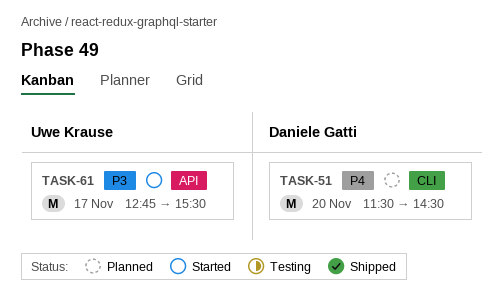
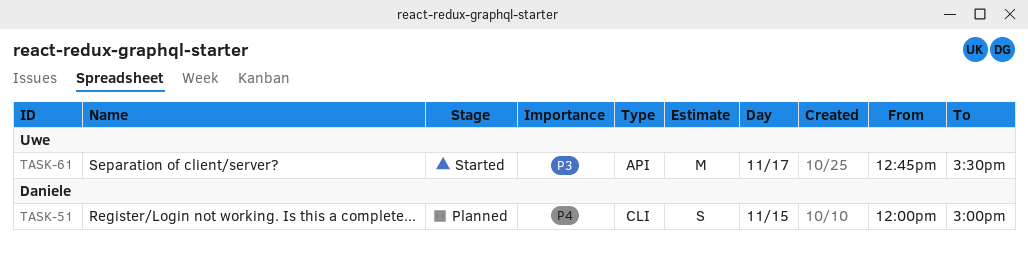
TASK-51, estimate: M -> S
TASK-51, day: Nov 20 -> Nov 15
TASK-51, begins: 11:30 -> 12:00
TASK-51, ends: 14:30 -> 15:00

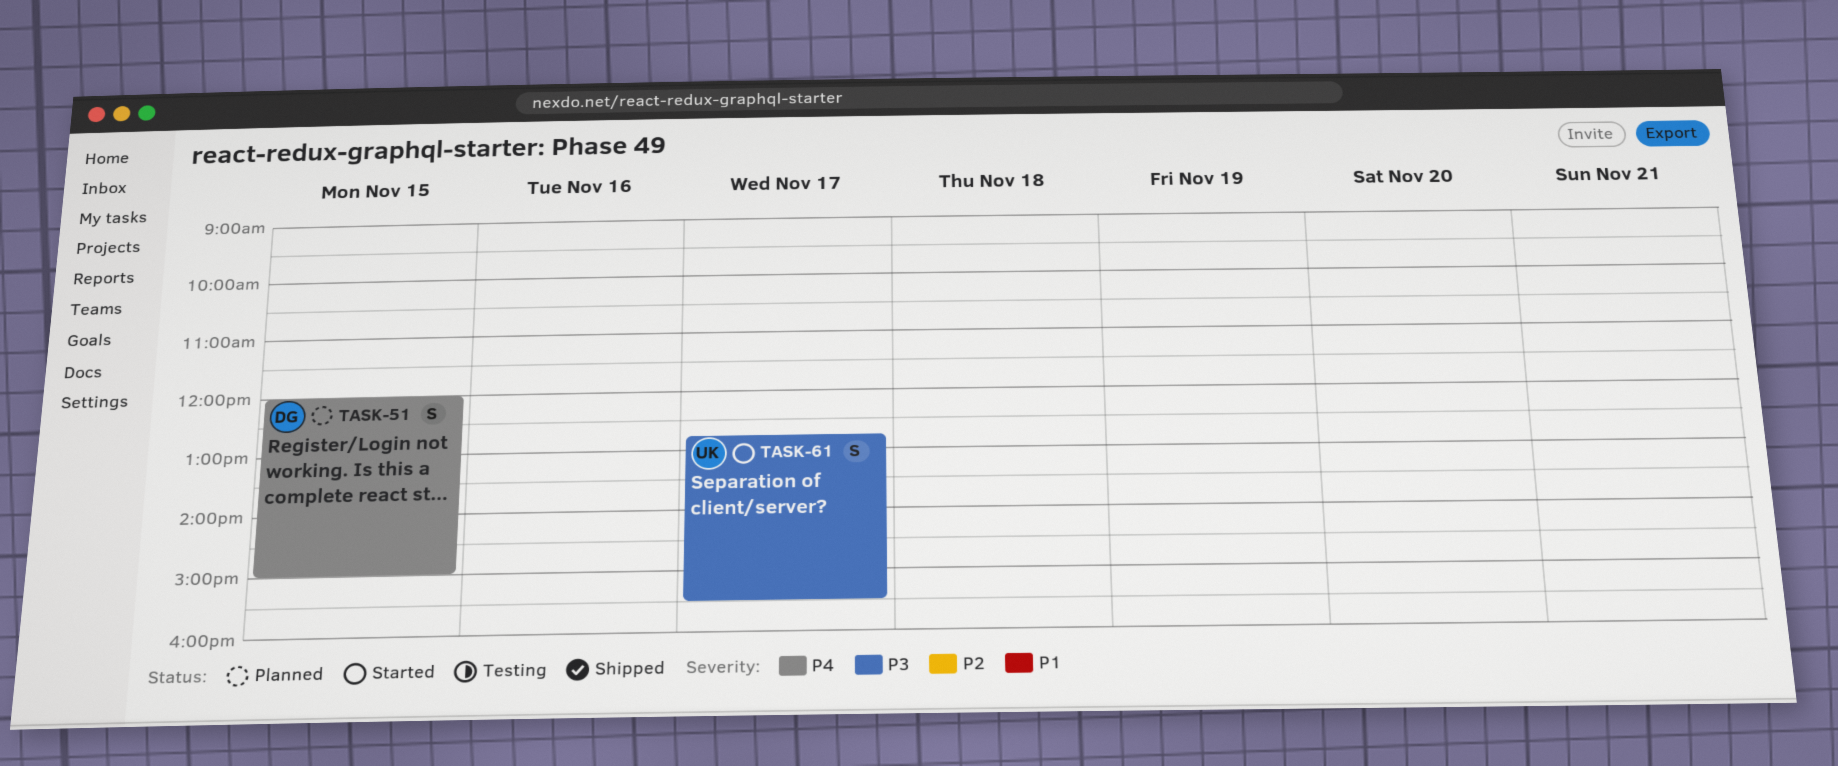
TASK-61, estimate: M -> S

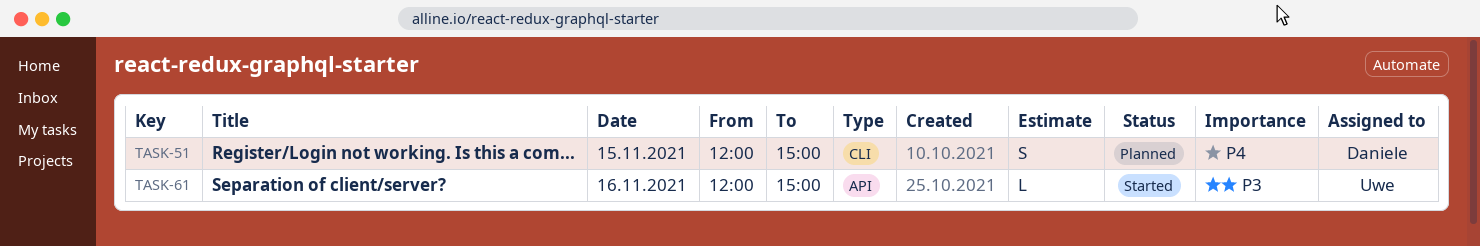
TASK-61, estimate: S -> L
TASK-61, day: Nov 17 -> Nov 16
TASK-61, begins: 12:45 -> 12:00
TASK-61, ends: 15:30 -> 15:00

